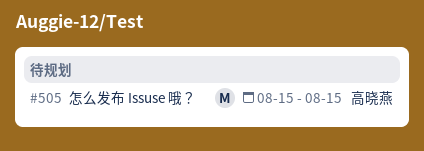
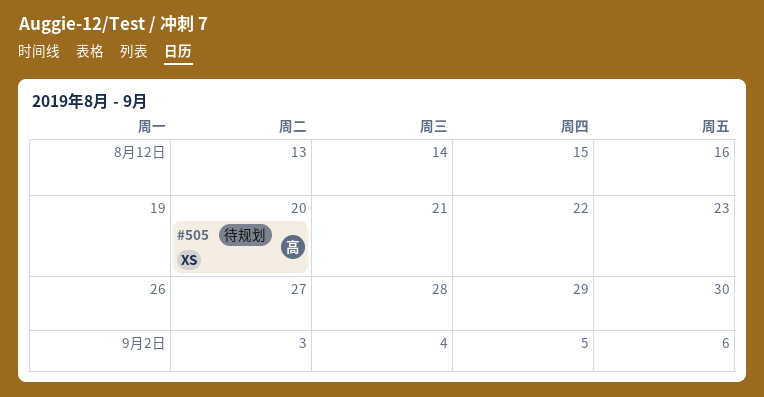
#505, estimate: M -> XS
#505, due: Aug 15 -> Aug 20

